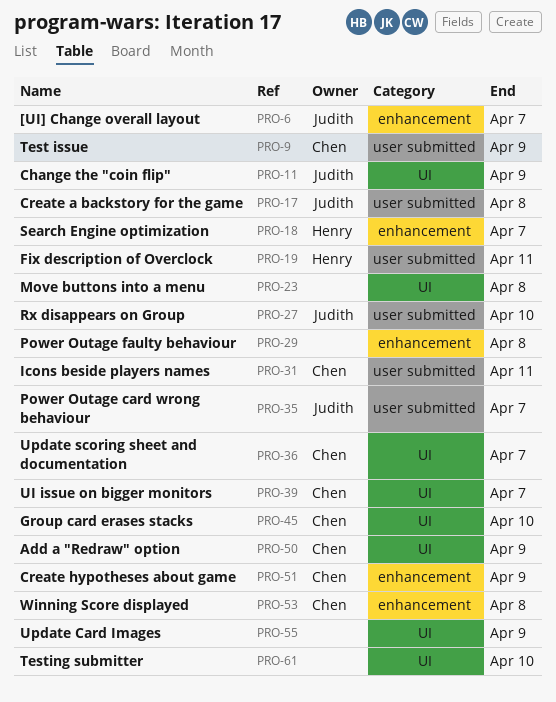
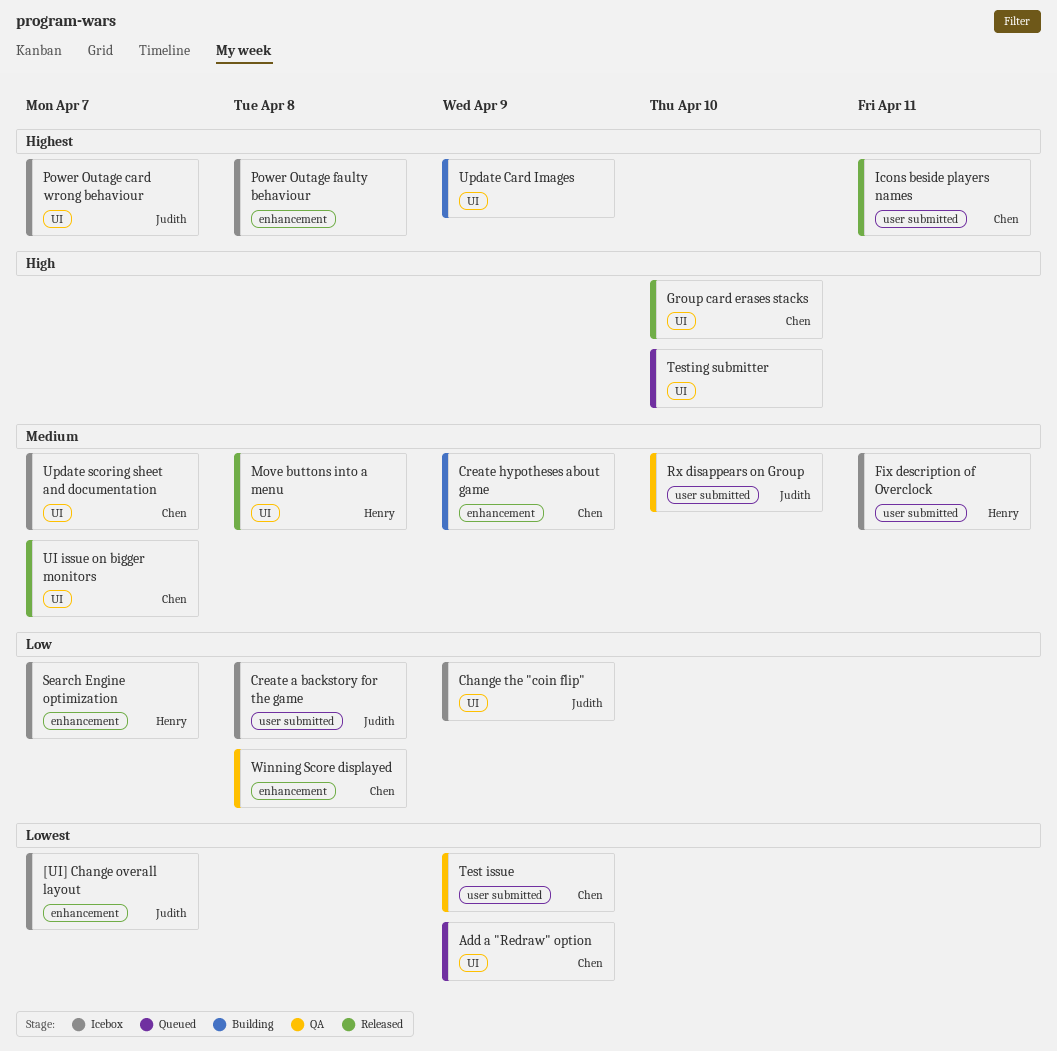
Move buttons into a menu, owner: none -> Henry
Power Outage card wrong behaviour, label: user submitted -> UI

